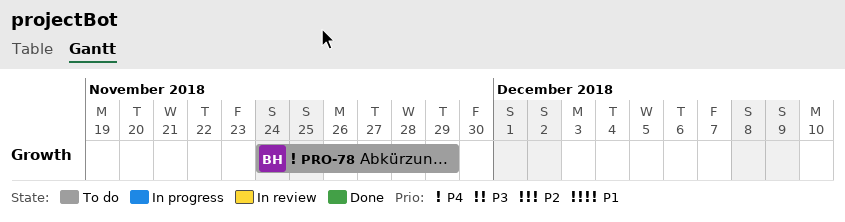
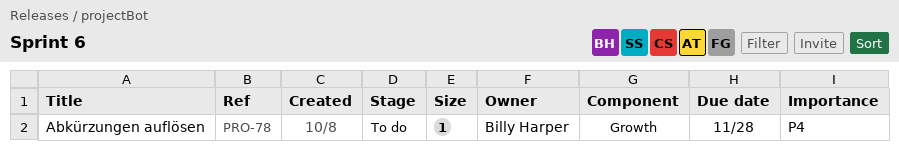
PRO-78, due: Nov 29 -> Nov 28

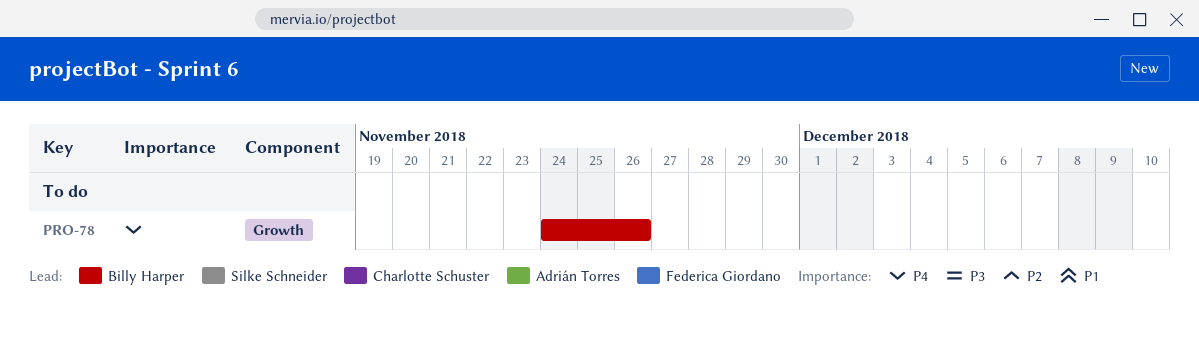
PRO-78, due: Nov 28 -> Nov 26

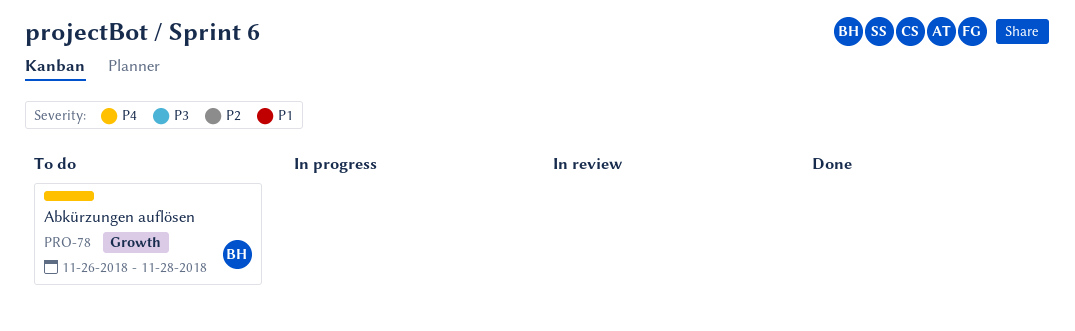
PRO-78, start: Nov 24 -> Nov 26
PRO-78, due: Nov 26 -> Nov 28

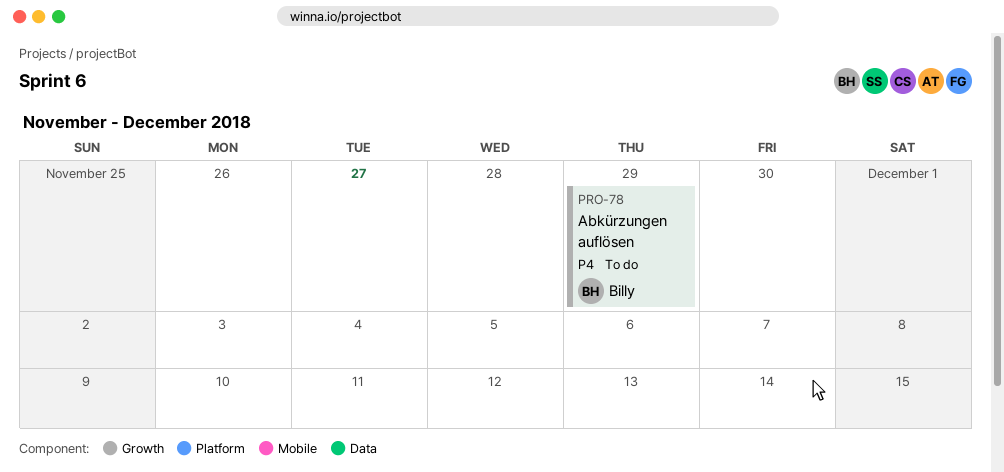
PRO-78, due: Nov 28 -> Nov 29

